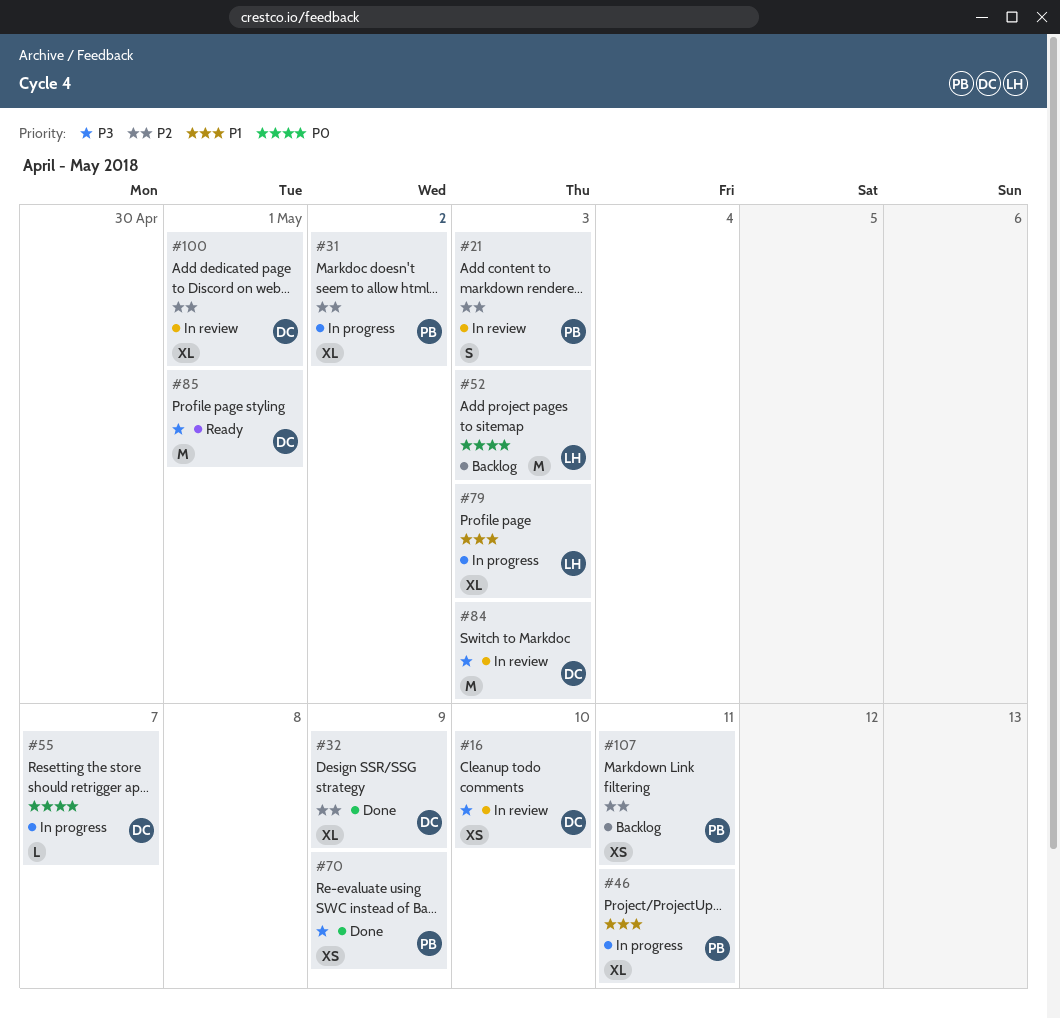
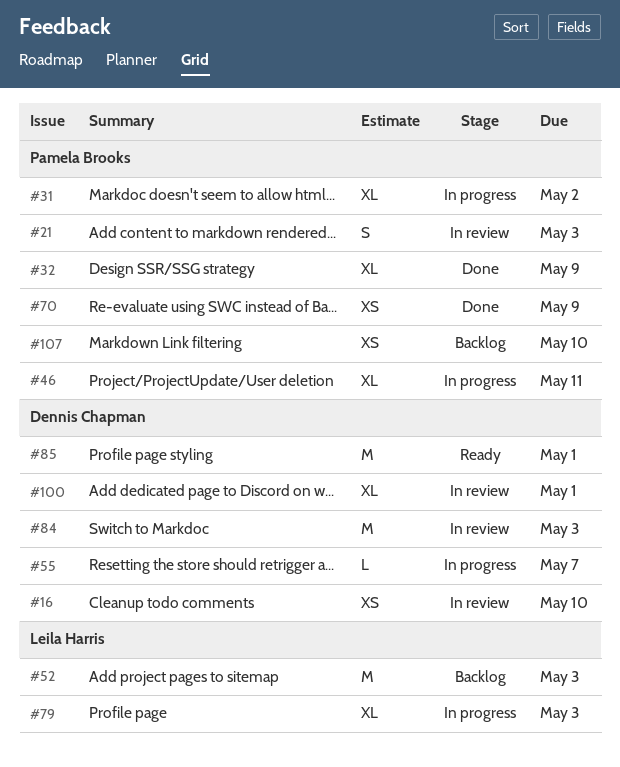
#32, owner: Dennis Chapman -> Pamela Brooks
#107, due: May 11 -> May 10

